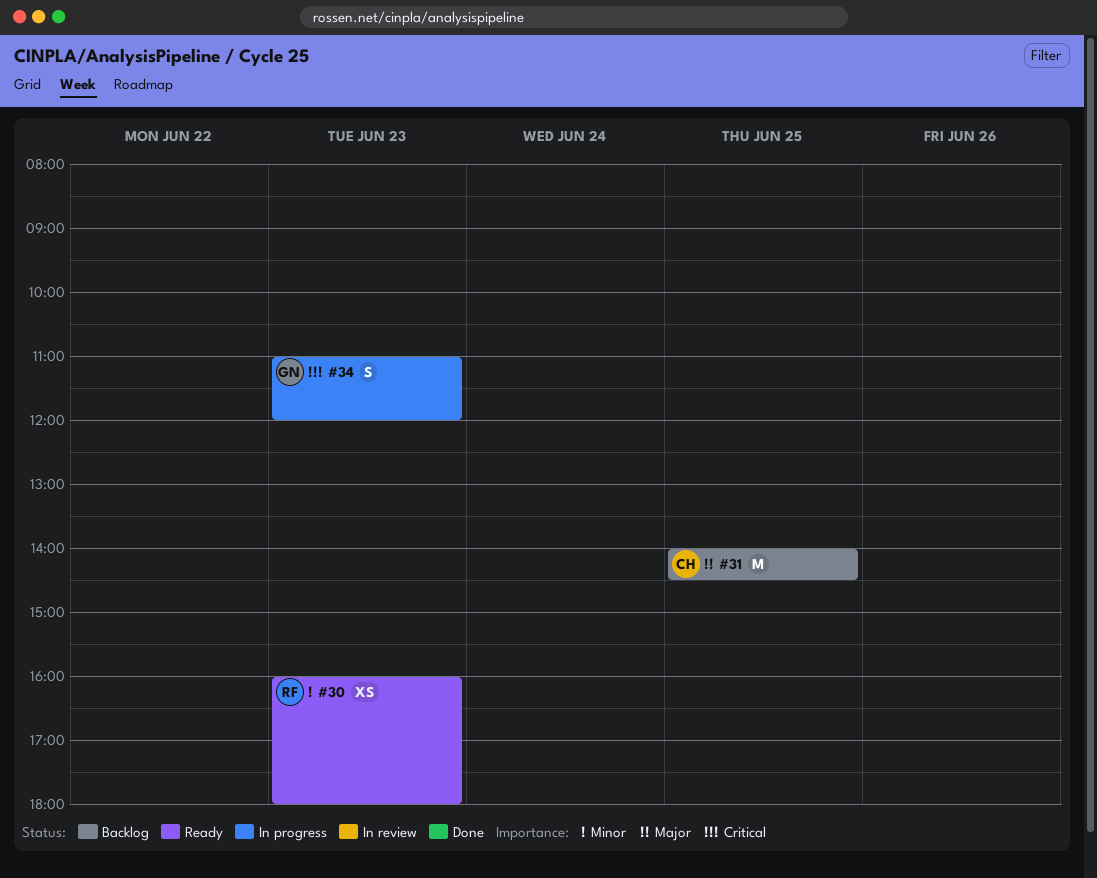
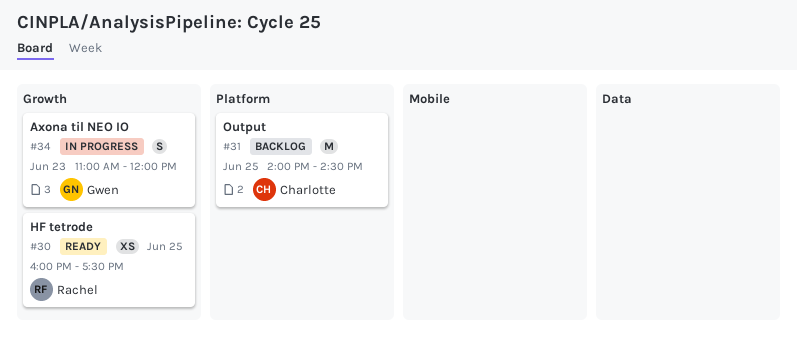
#30, day: Jun 23 -> Jun 25
#30, ends: 18:00 -> 17:30

